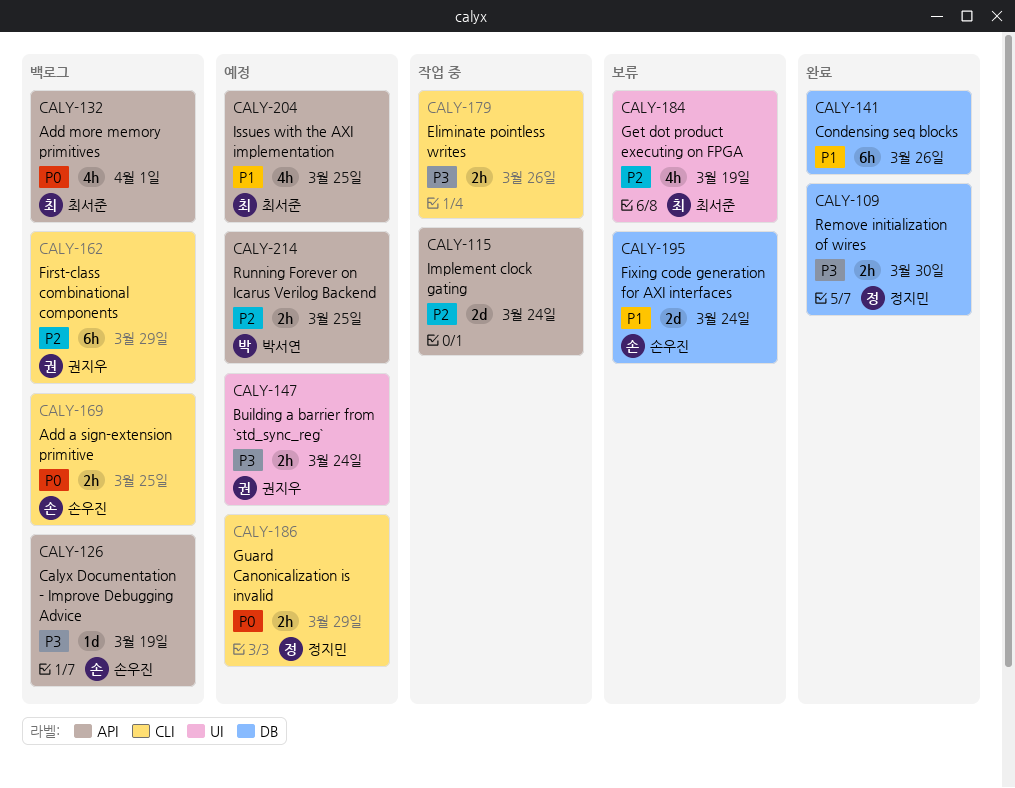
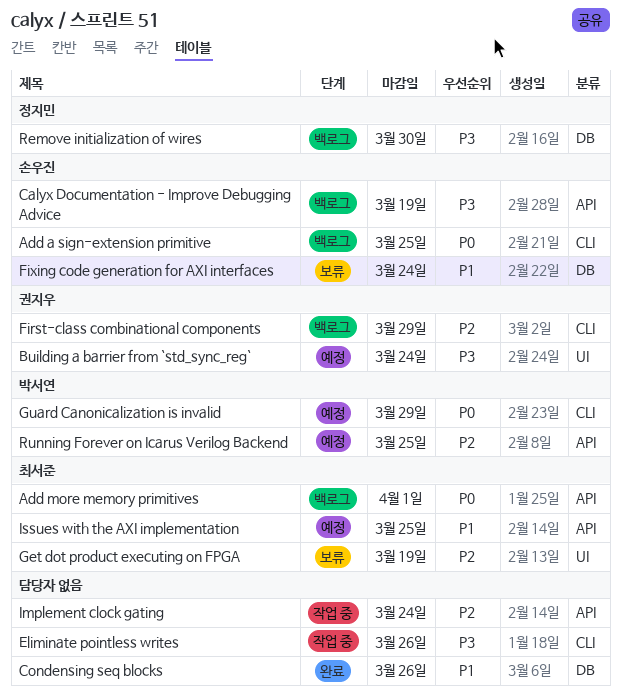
Guard Canonicalization is invalid, owner: 정지민 -> 박서연
Remove initialization of wires, status: 완료 -> 백로그

